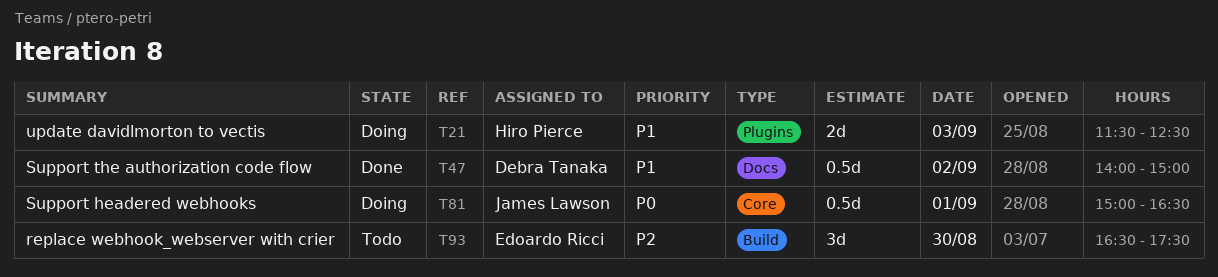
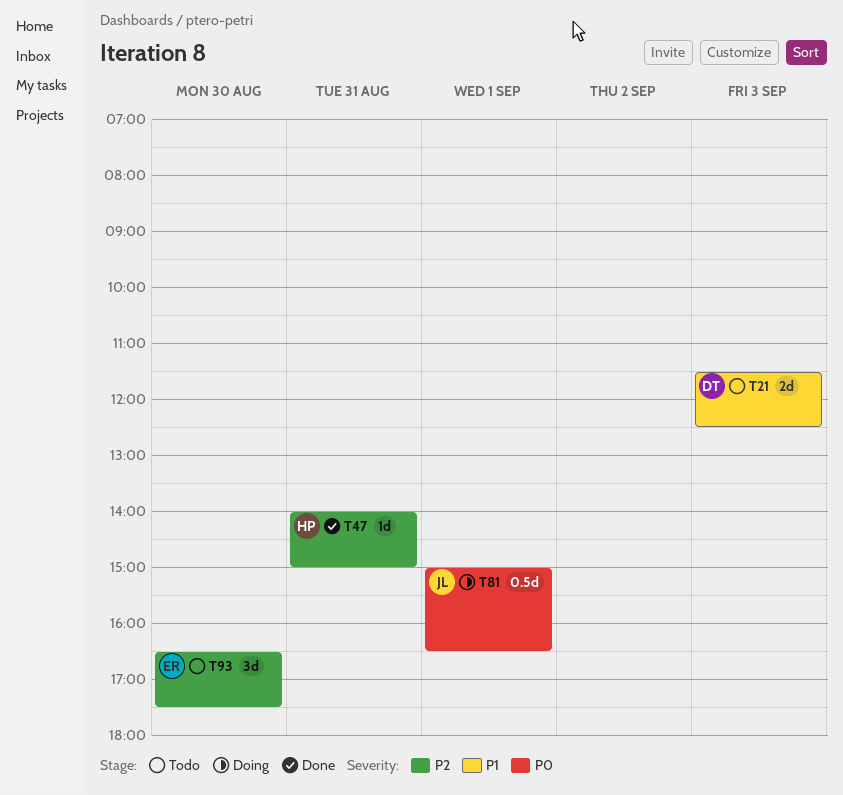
T21, status: Doing -> Todo
T21, owner: Hiro Pierce -> Debra Tanaka
T47, owner: Debra Tanaka -> Hiro Pierce
T47, priority: P1 -> P2
T47, estimate: 0.5d -> 1d
T47, day: Sep 2 -> Aug 31

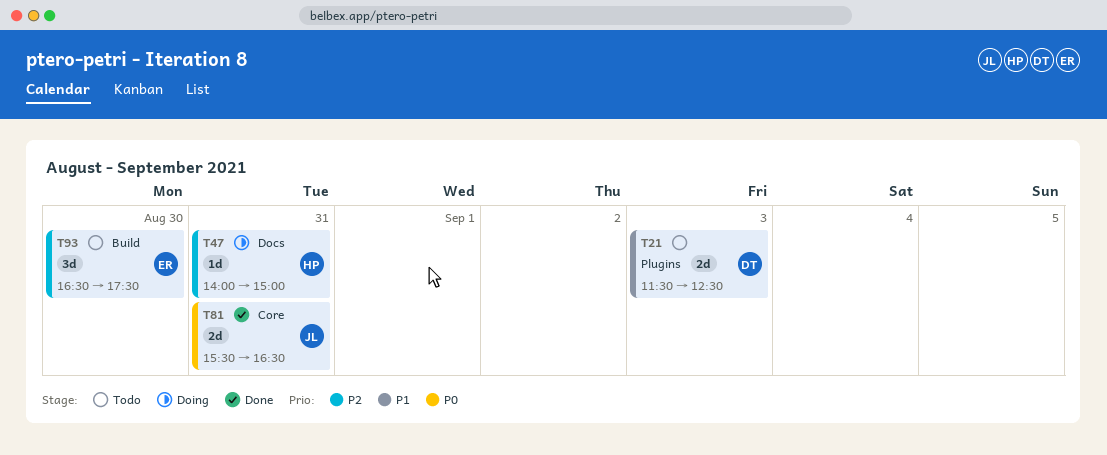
T47, status: Done -> Doing
T81, status: Doing -> Done
T81, estimate: 0.5d -> 2d
T81, day: Sep 1 -> Aug 31
T81, begins: 15:00 -> 15:30

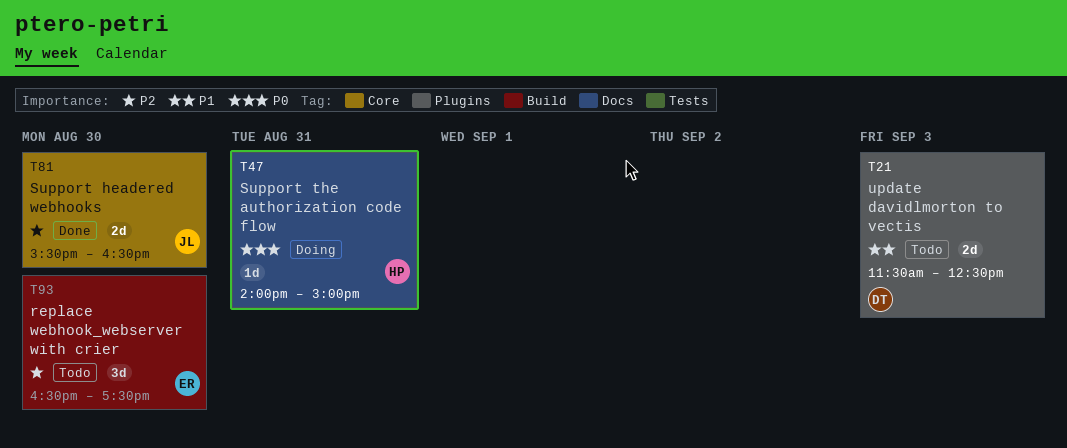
T47, priority: P2 -> P0
T81, priority: P0 -> P2
T81, day: Aug 31 -> Aug 30

